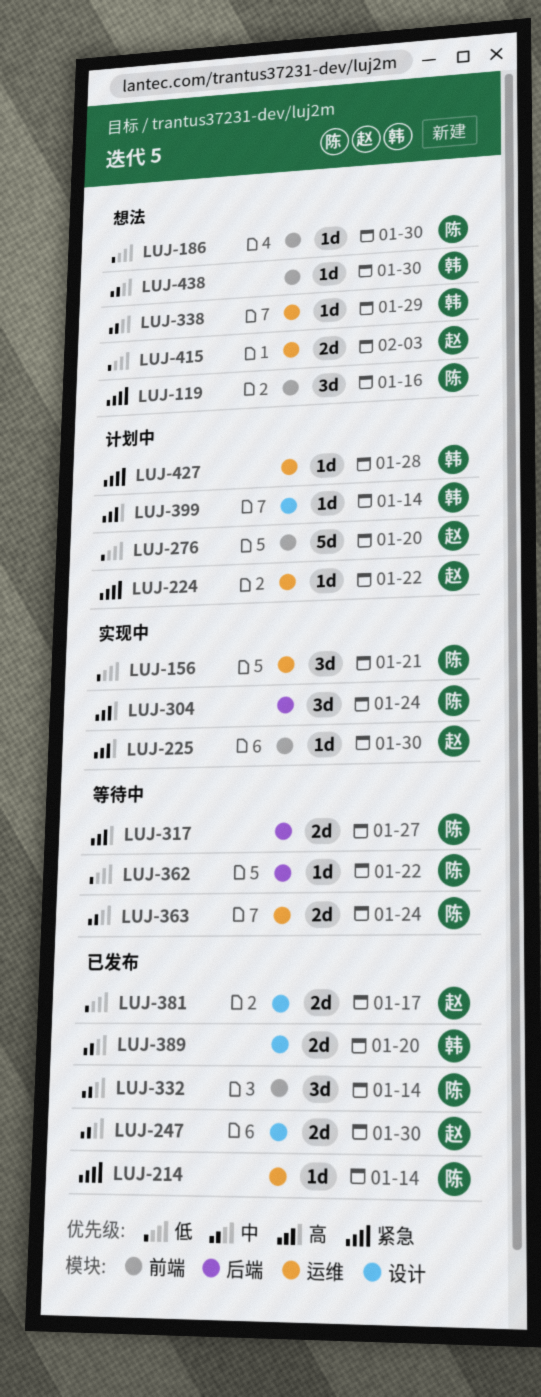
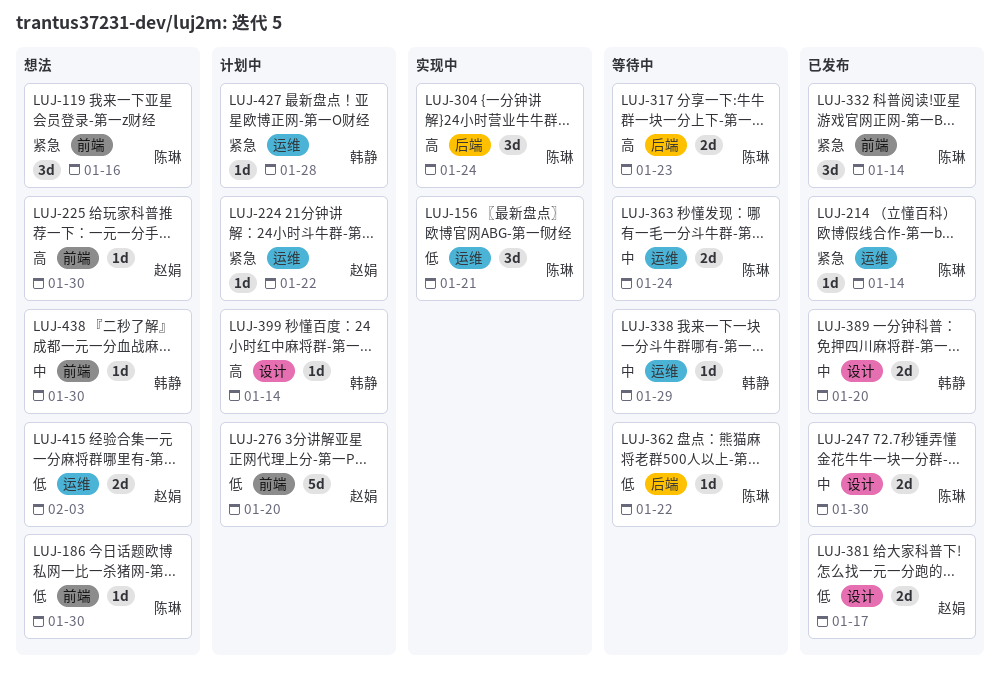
LUJ-225, status: 实现中 -> 想法
LUJ-247, owner: 赵娟 -> 陈琳
LUJ-317, due: Jan 27 -> Jan 23
LUJ-332, priority: 中 -> 紧急
LUJ-338, status: 想法 -> 等待中

